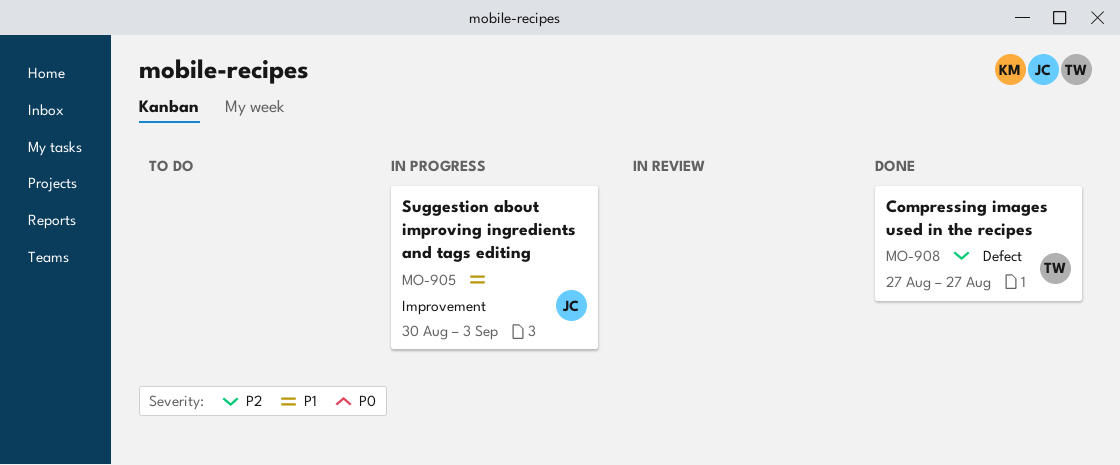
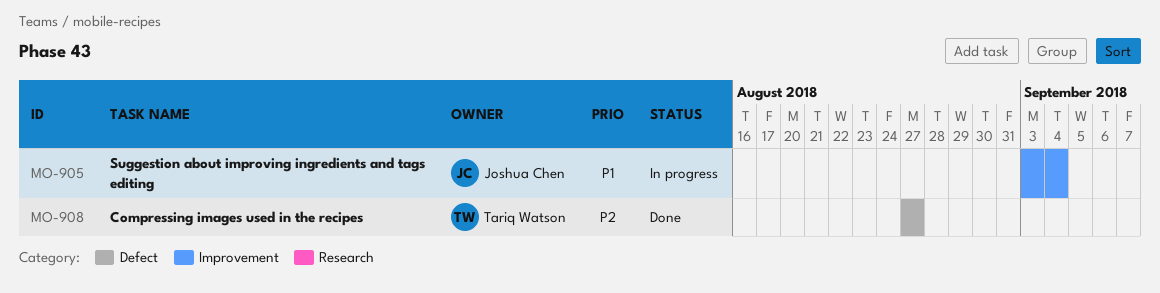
MO-905, start: Aug 30 -> Sep 3
MO-905, due: Sep 3 -> Sep 4

